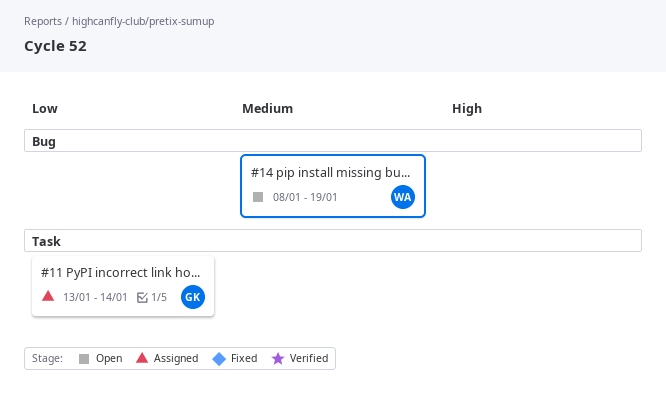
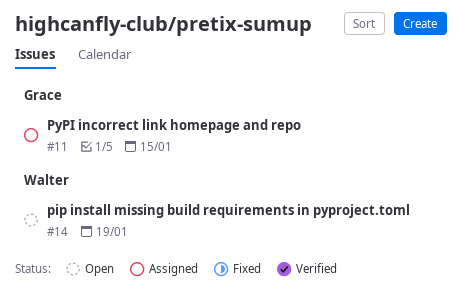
#11, due: Jan 14 -> Jan 15

